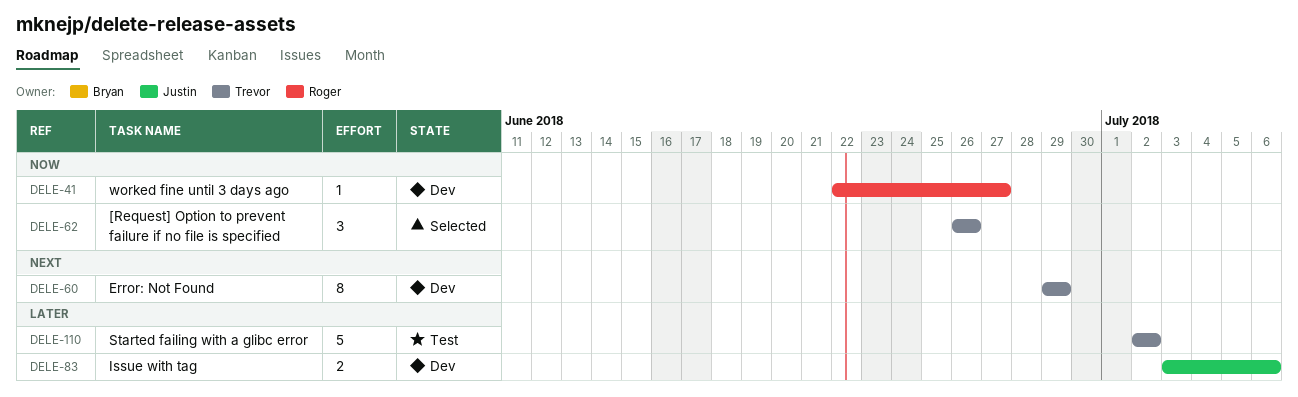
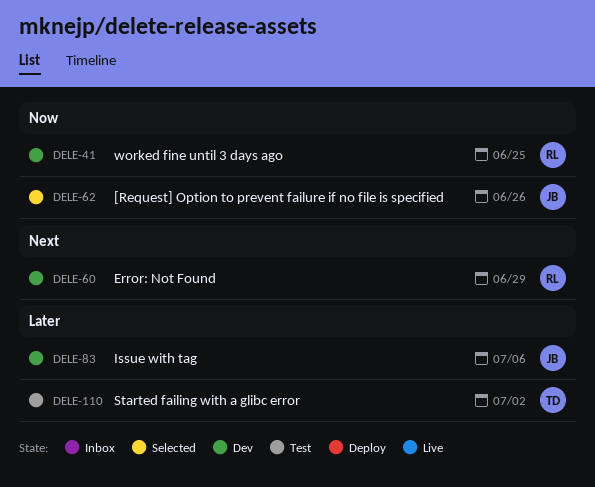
DELE-41, due: Jun 27 -> Jun 25
DELE-60, owner: Trevor -> Roger
DELE-62, owner: Trevor -> Justin

